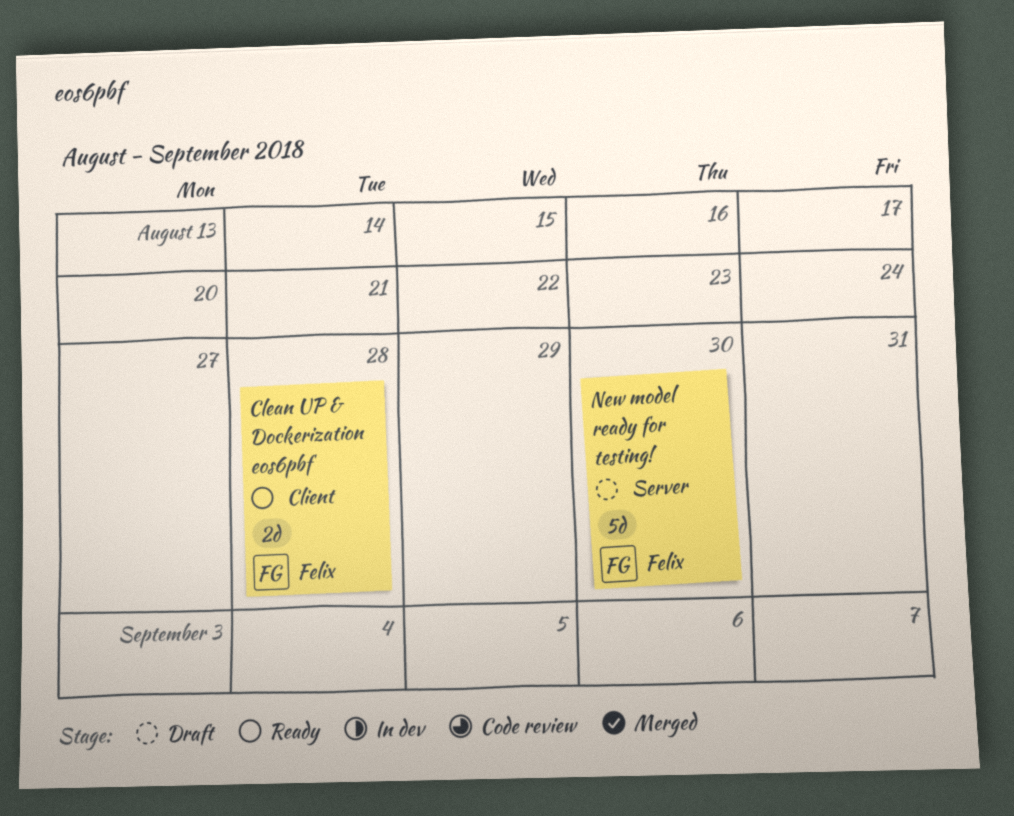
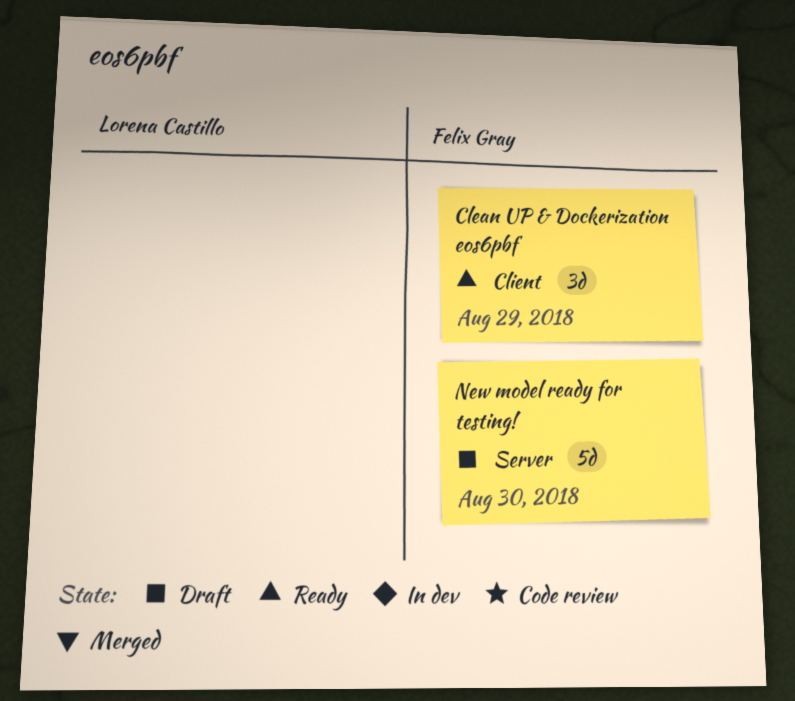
Clean UP & Dockerization eos6pbf, estimate: 2d -> 3d
Clean UP & Dockerization eos6pbf, due: Aug 28 -> Aug 29

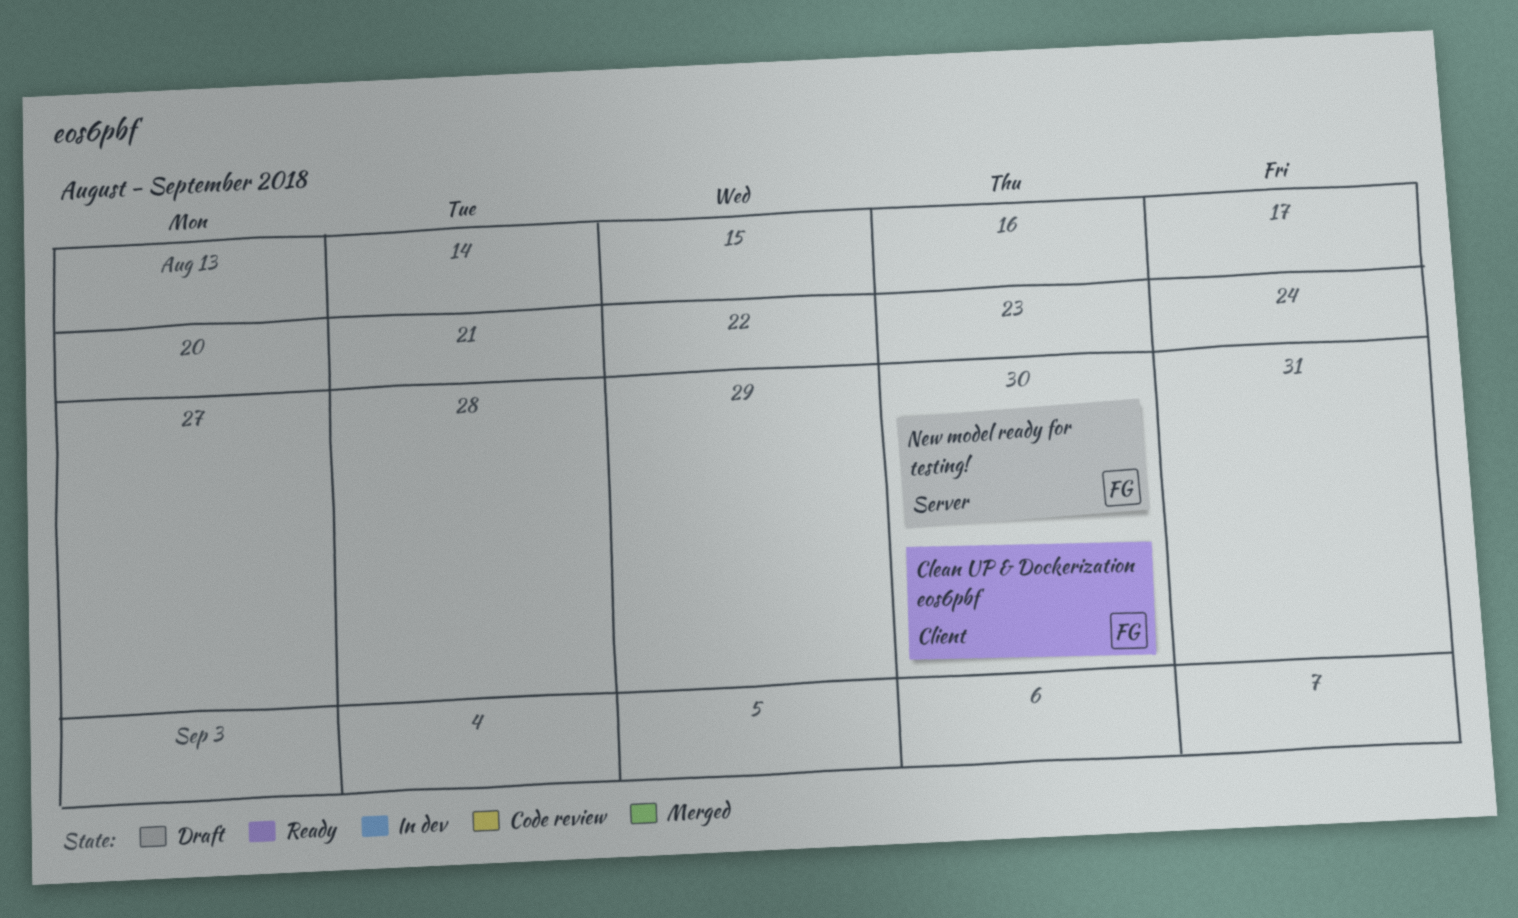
Clean UP & Dockerization eos6pbf, due: Aug 29 -> Aug 30

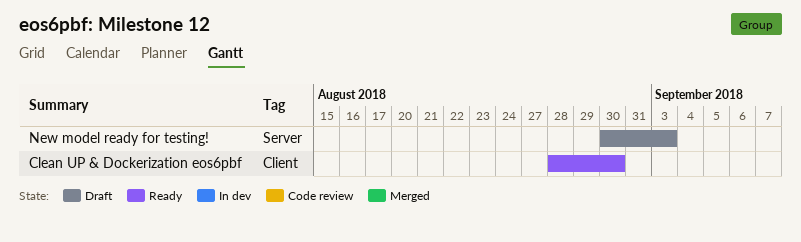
New model ready for testing!, due: Aug 30 -> Sep 3

